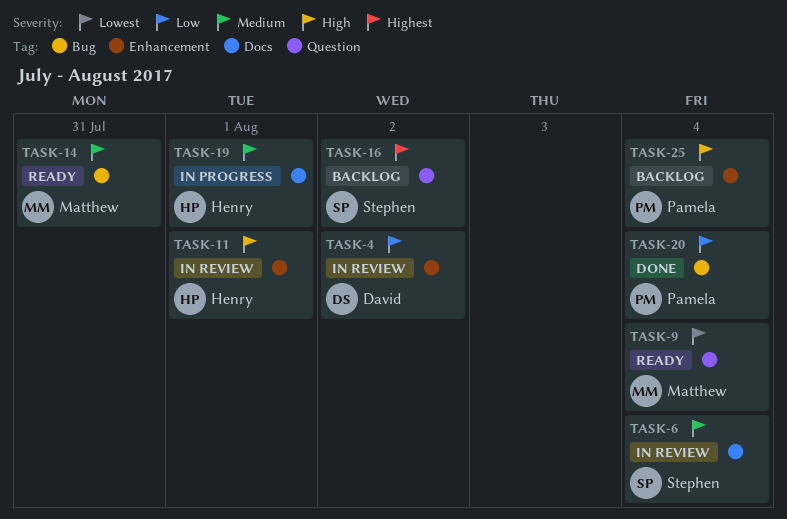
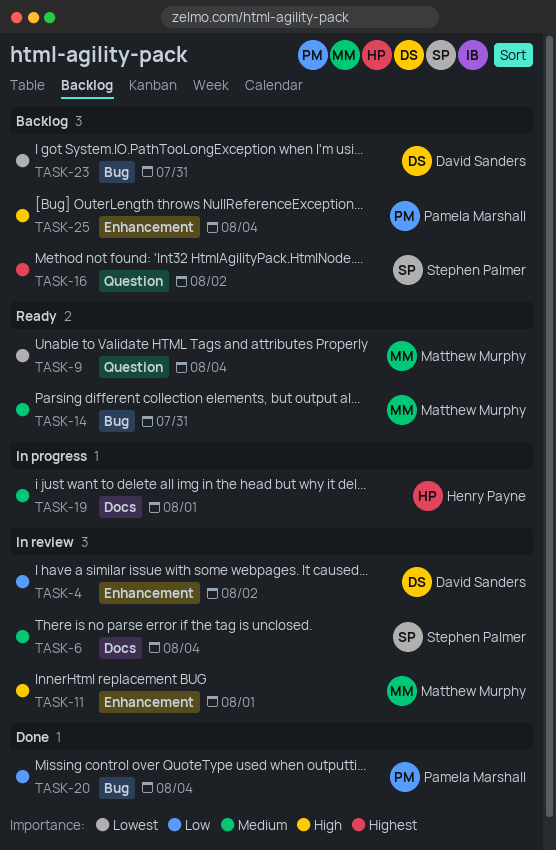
TASK-11, owner: Henry Payne -> Matthew Murphy
TASK-23: none -> present

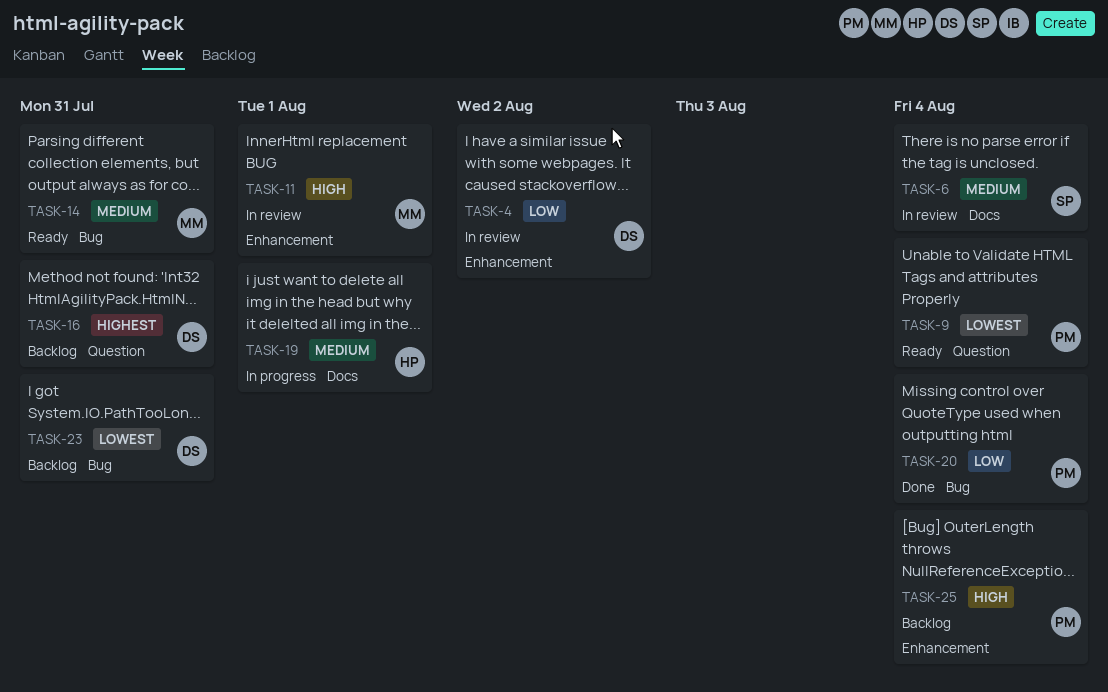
TASK-9, owner: Matthew Murphy -> Pamela Marshall
TASK-16, owner: Stephen Palmer -> David Sanders
TASK-16, due: Aug 2 -> Jul 31

